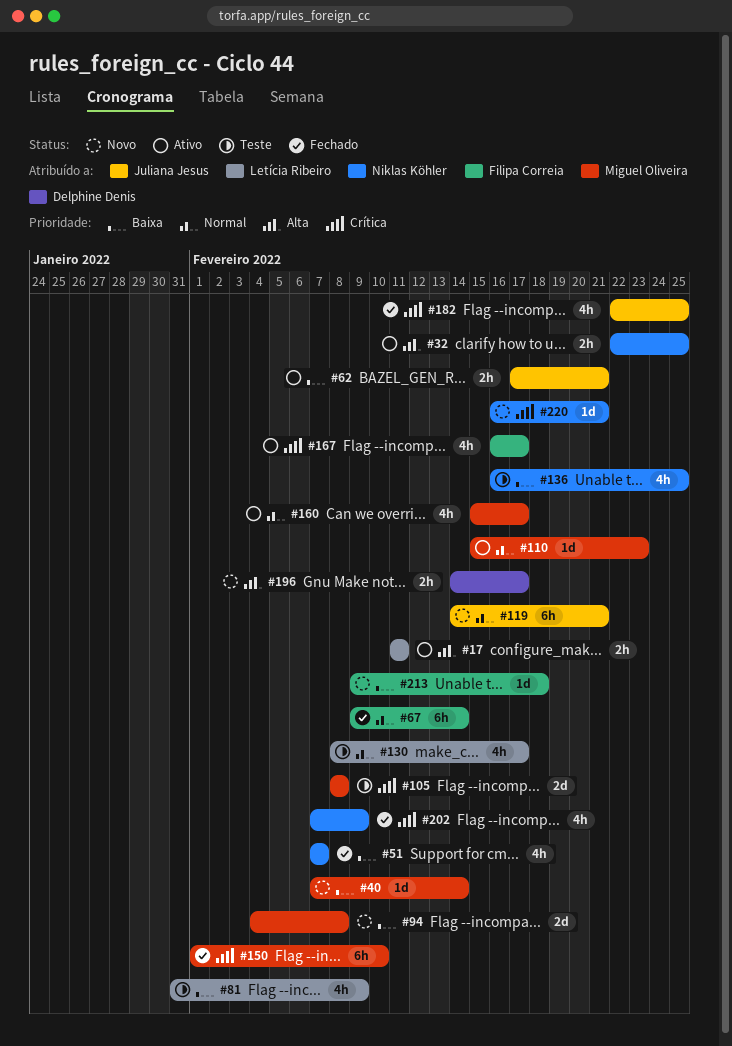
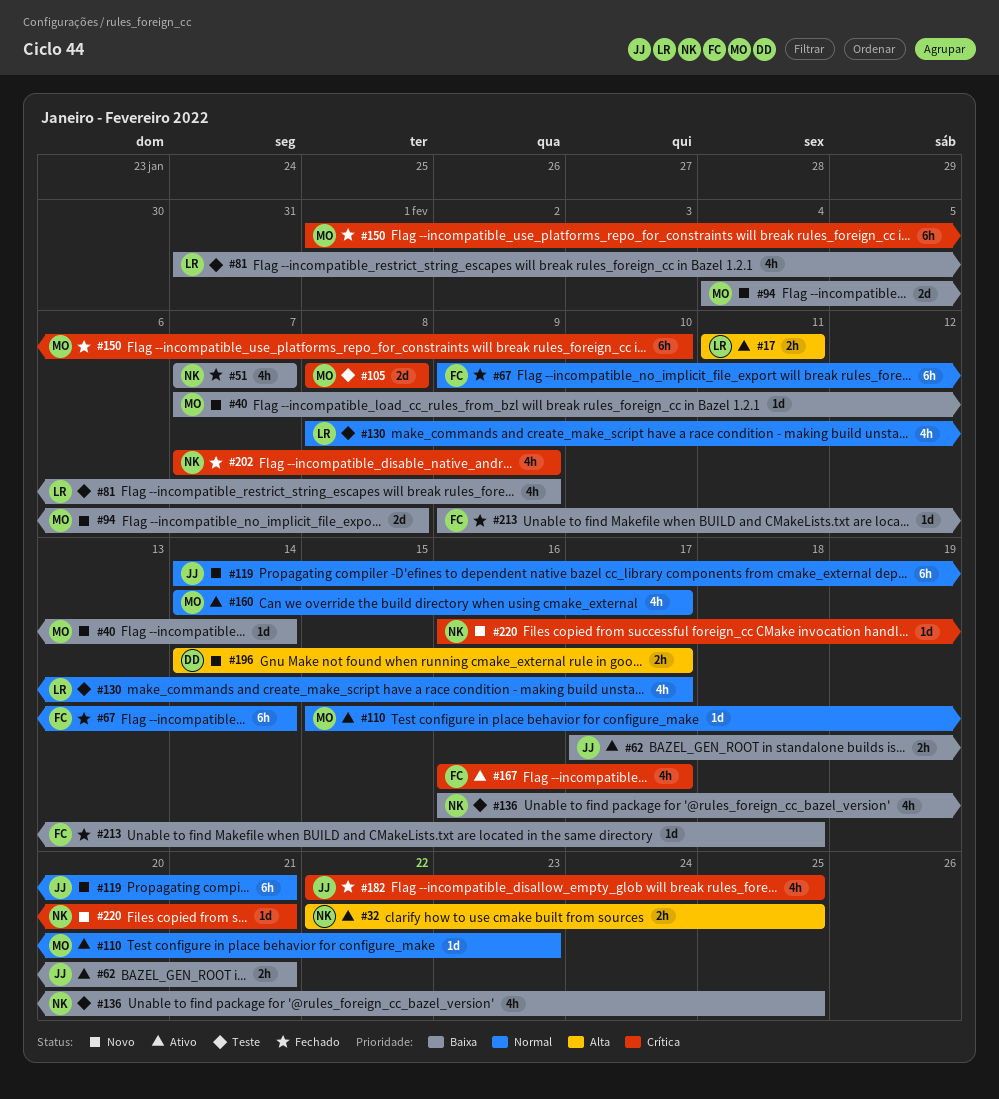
#160, start: Feb 15 -> Feb 14
#213, status: Novo -> Fechado

